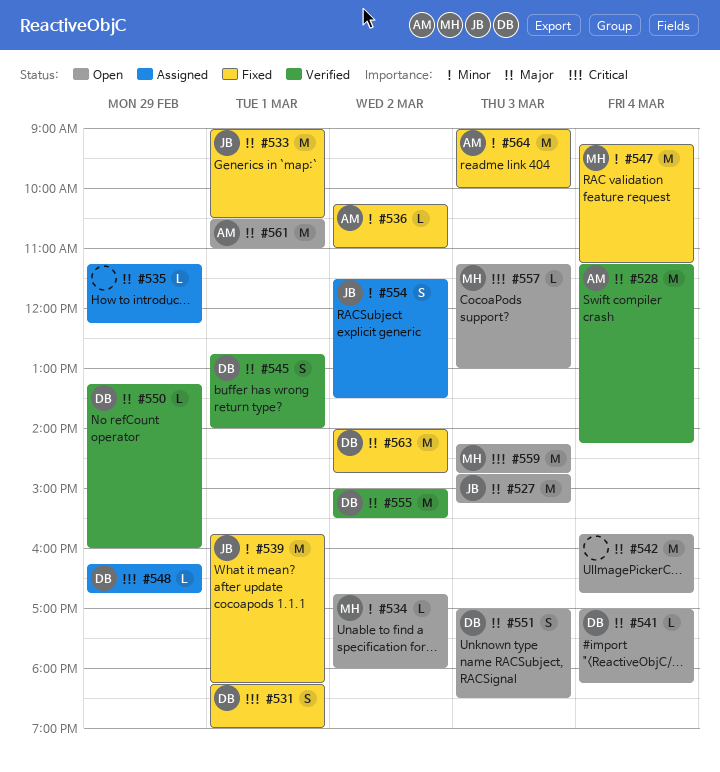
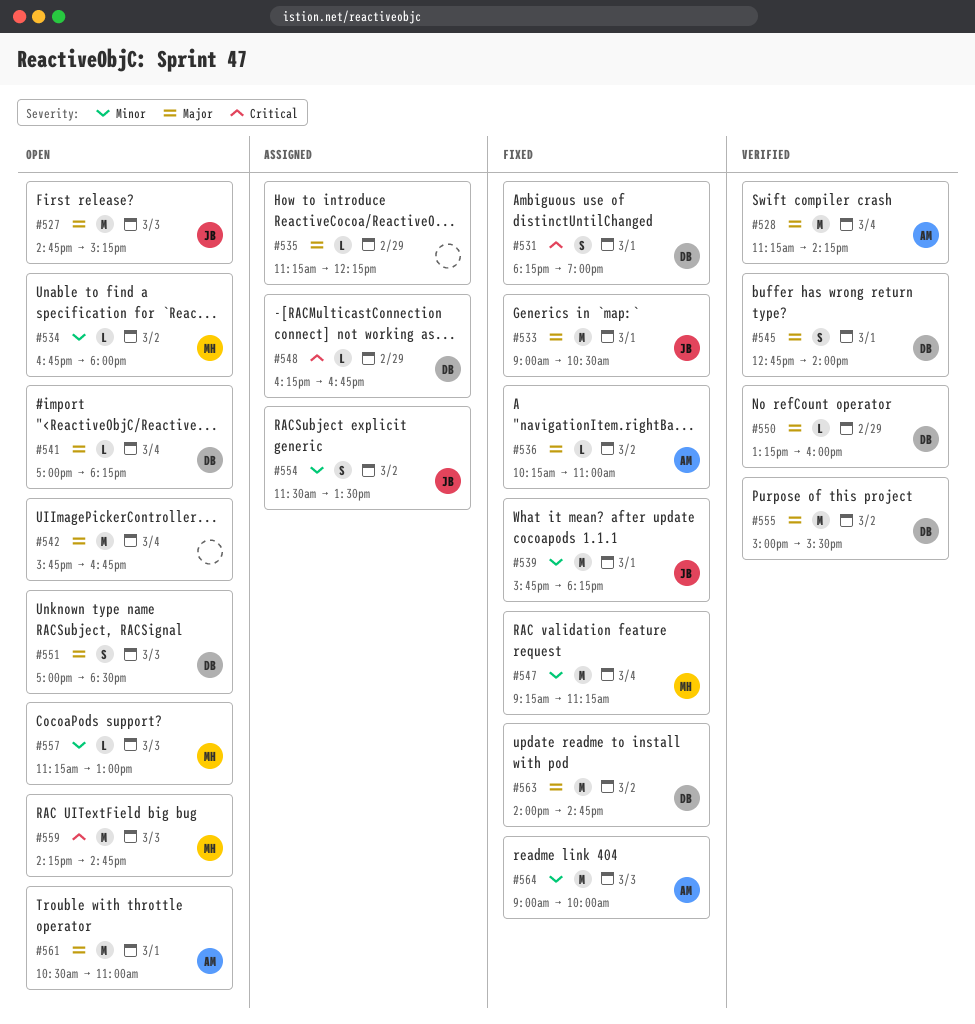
#536, priority: Minor -> Major
#557, priority: Critical -> Minor

